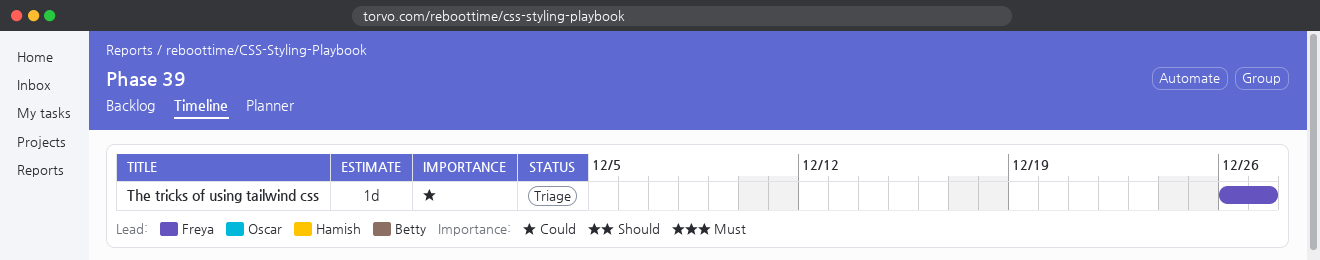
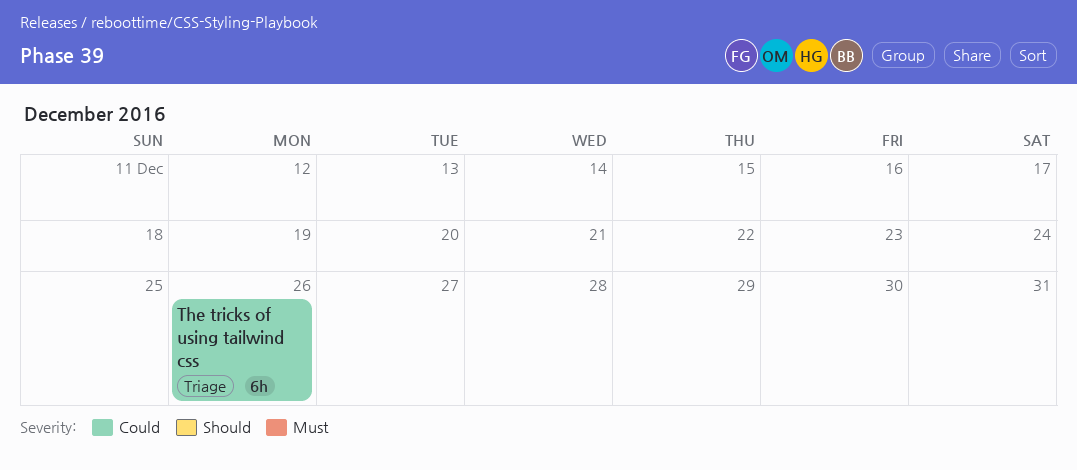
The tricks of using tailwind css, estimate: 1d -> 6h
The tricks of using tailwind css, due: Dec 27 -> Dec 26

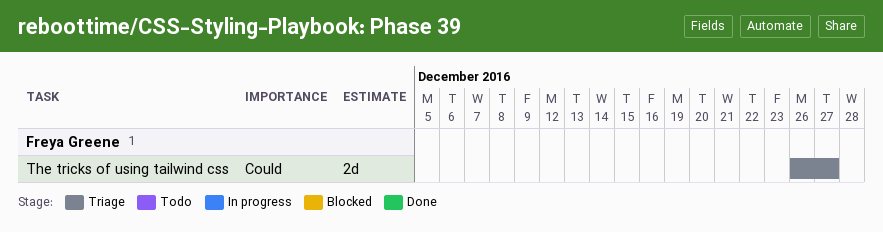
The tricks of using tailwind css, estimate: 6h -> 2d
The tricks of using tailwind css, due: Dec 26 -> Dec 27

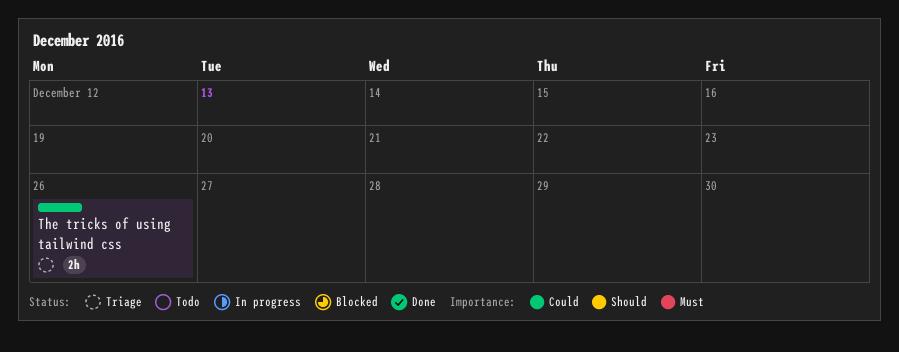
The tricks of using tailwind css, estimate: 2d -> 2h
The tricks of using tailwind css, due: Dec 27 -> Dec 26

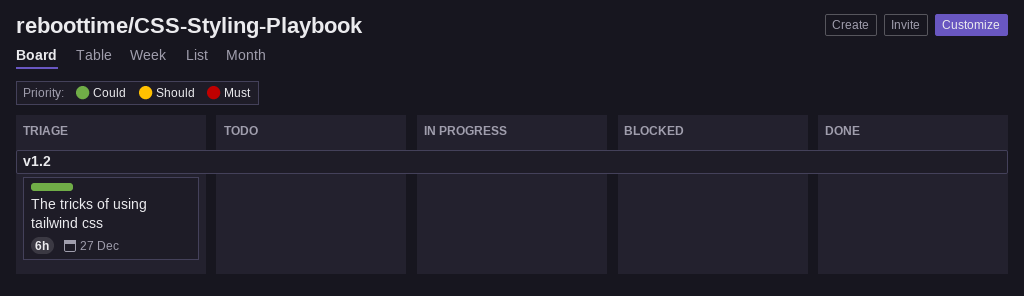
The tricks of using tailwind css, estimate: 2h -> 6h
The tricks of using tailwind css, due: Dec 26 -> Dec 27

